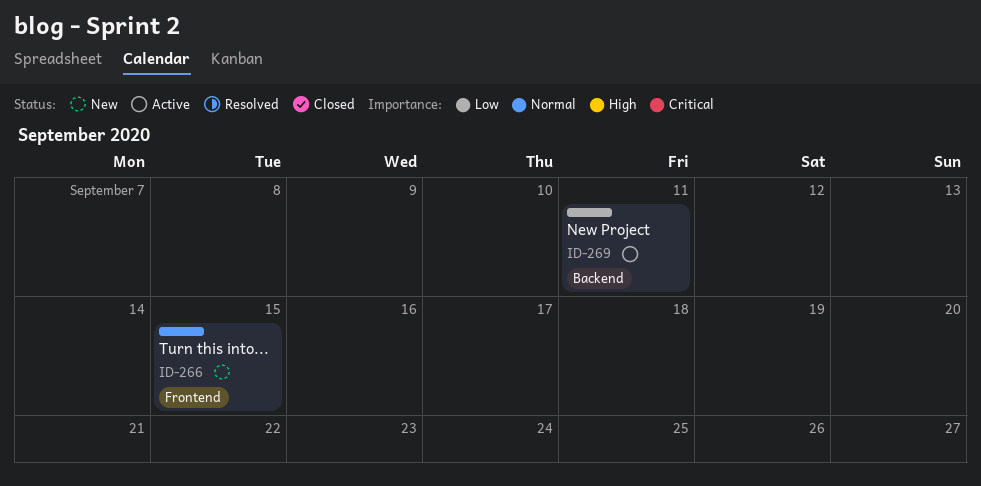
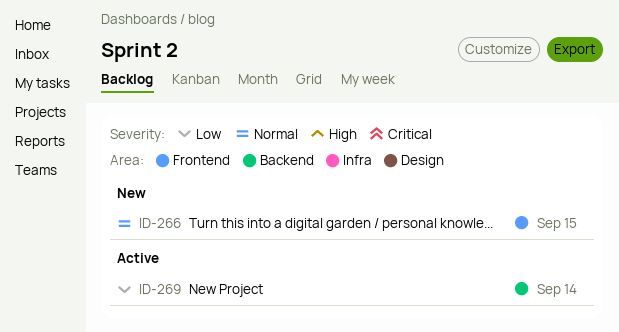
ID-269, due: Sep 11 -> Sep 14

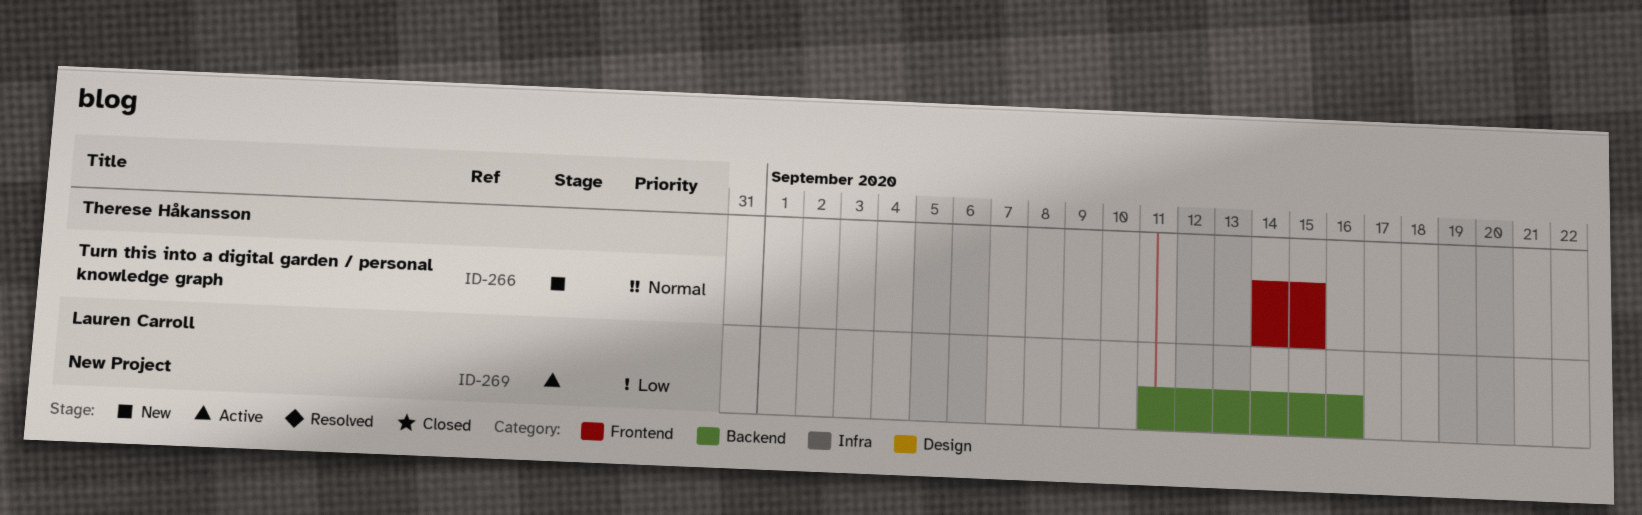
ID-269, due: Sep 14 -> Sep 16

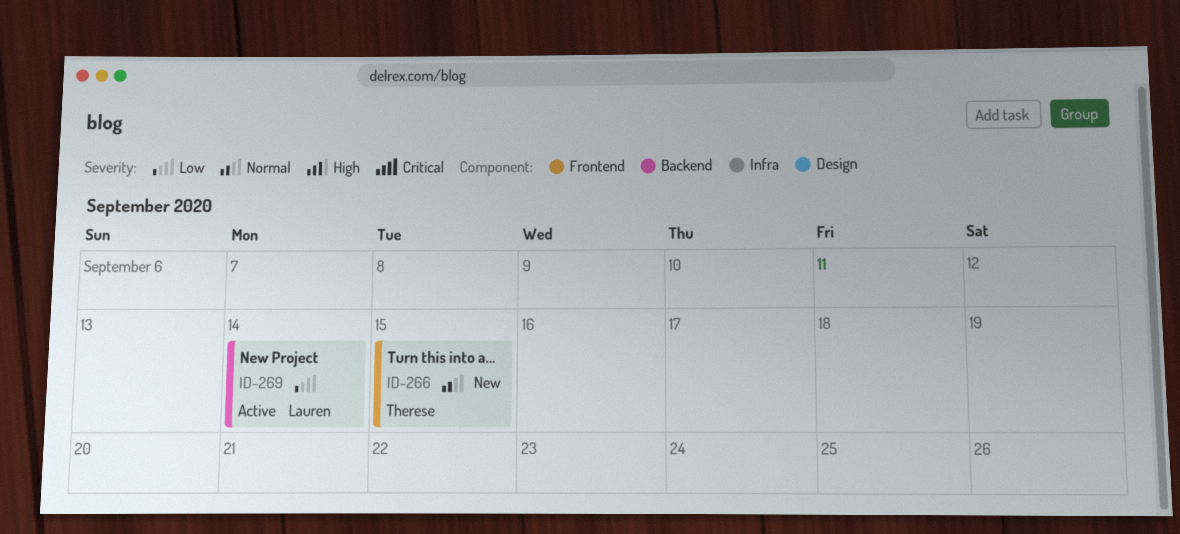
ID-269, due: Sep 16 -> Sep 14

